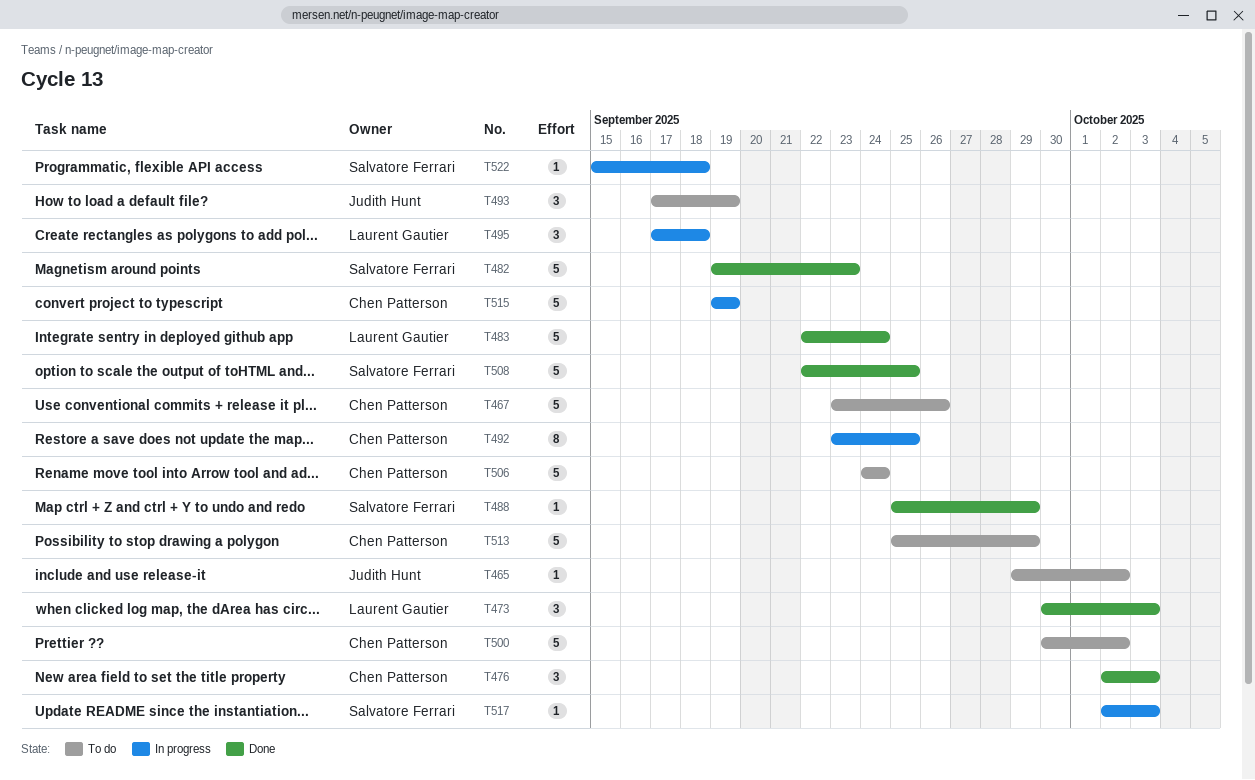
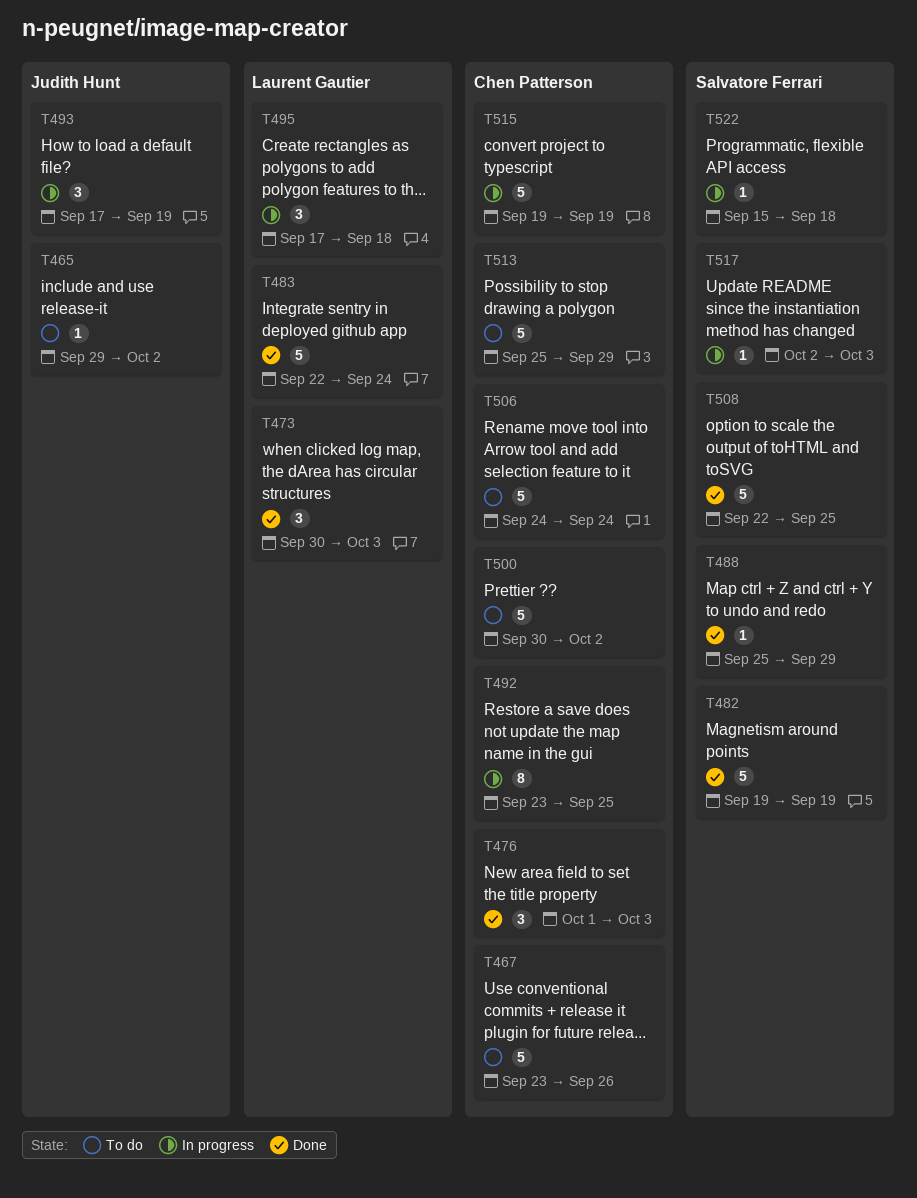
T476, start: Oct 2 -> Oct 1
T482, due: Sep 23 -> Sep 19
T493, status: To do -> In progress

